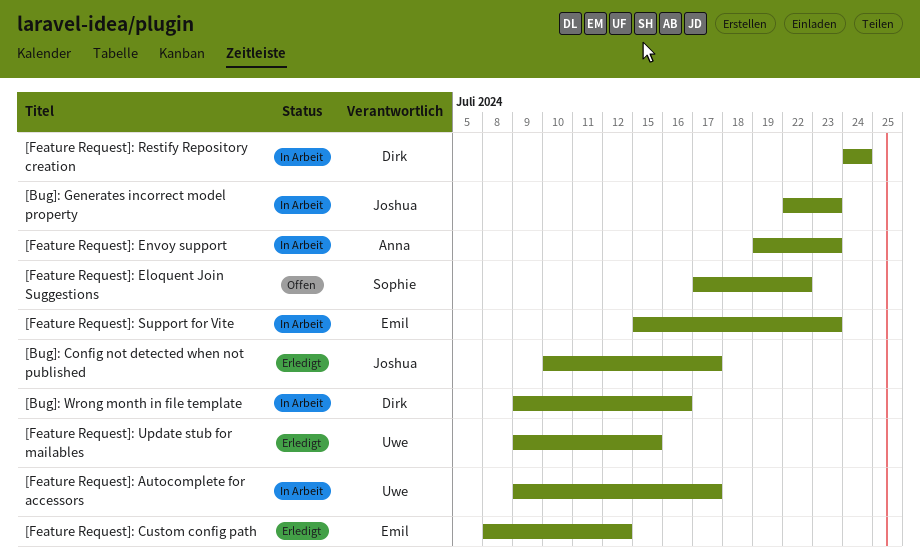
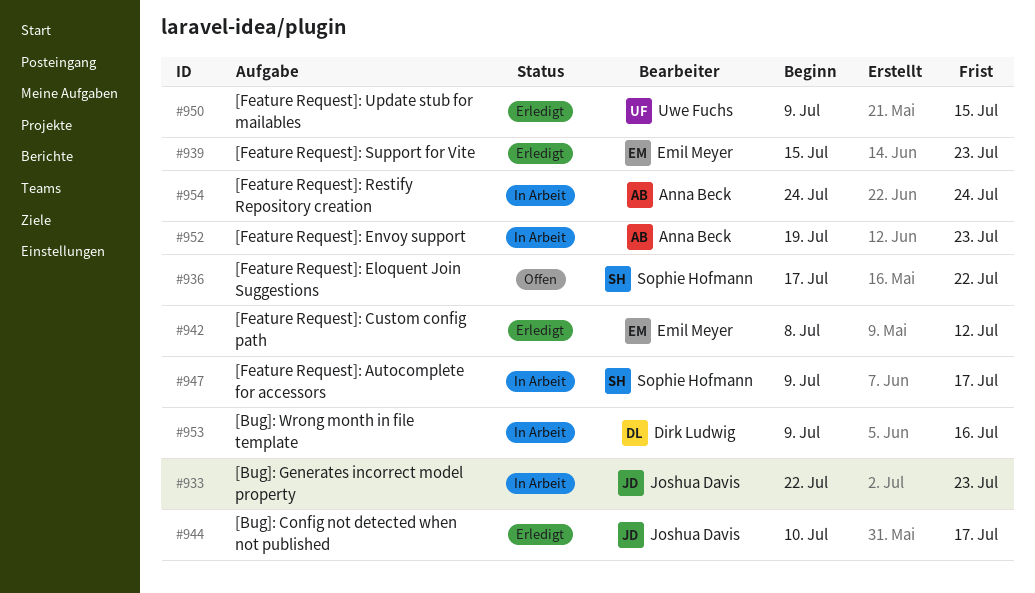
[Feature Request]: Autocomplete for accessors, owner: Uwe Fuchs -> Sophie Hofmann
[Feature Request]: Restify Repository creation, owner: Dirk Ludwig -> Anna Beck
[Feature Request]: Support for Vite, status: In Arbeit -> Erledigt

